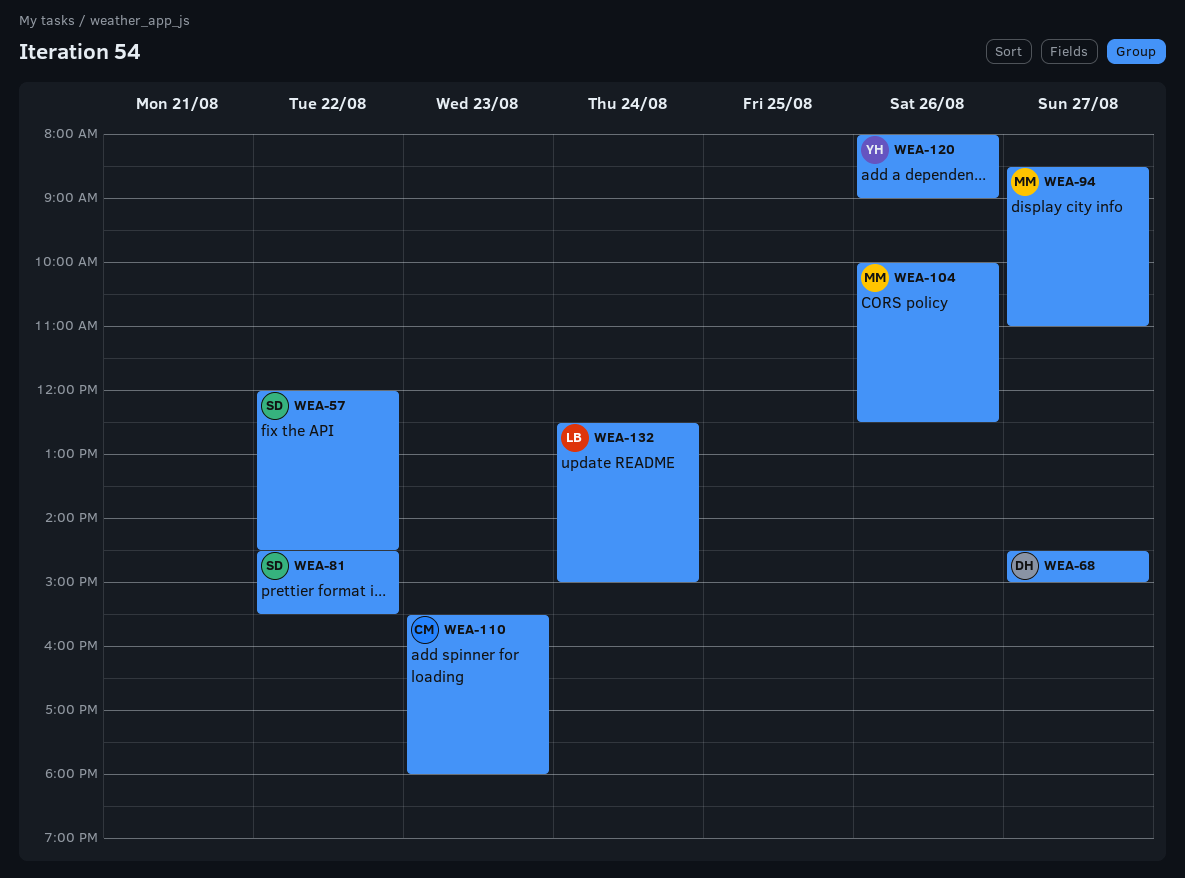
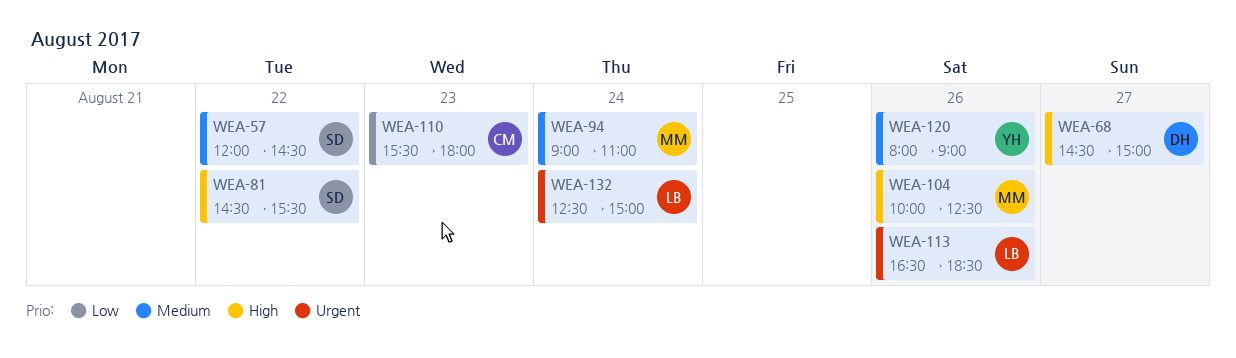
WEA-94, day: Aug 27 -> Aug 24
WEA-94, begins: 08:30 -> 09:00
WEA-113: none -> present

